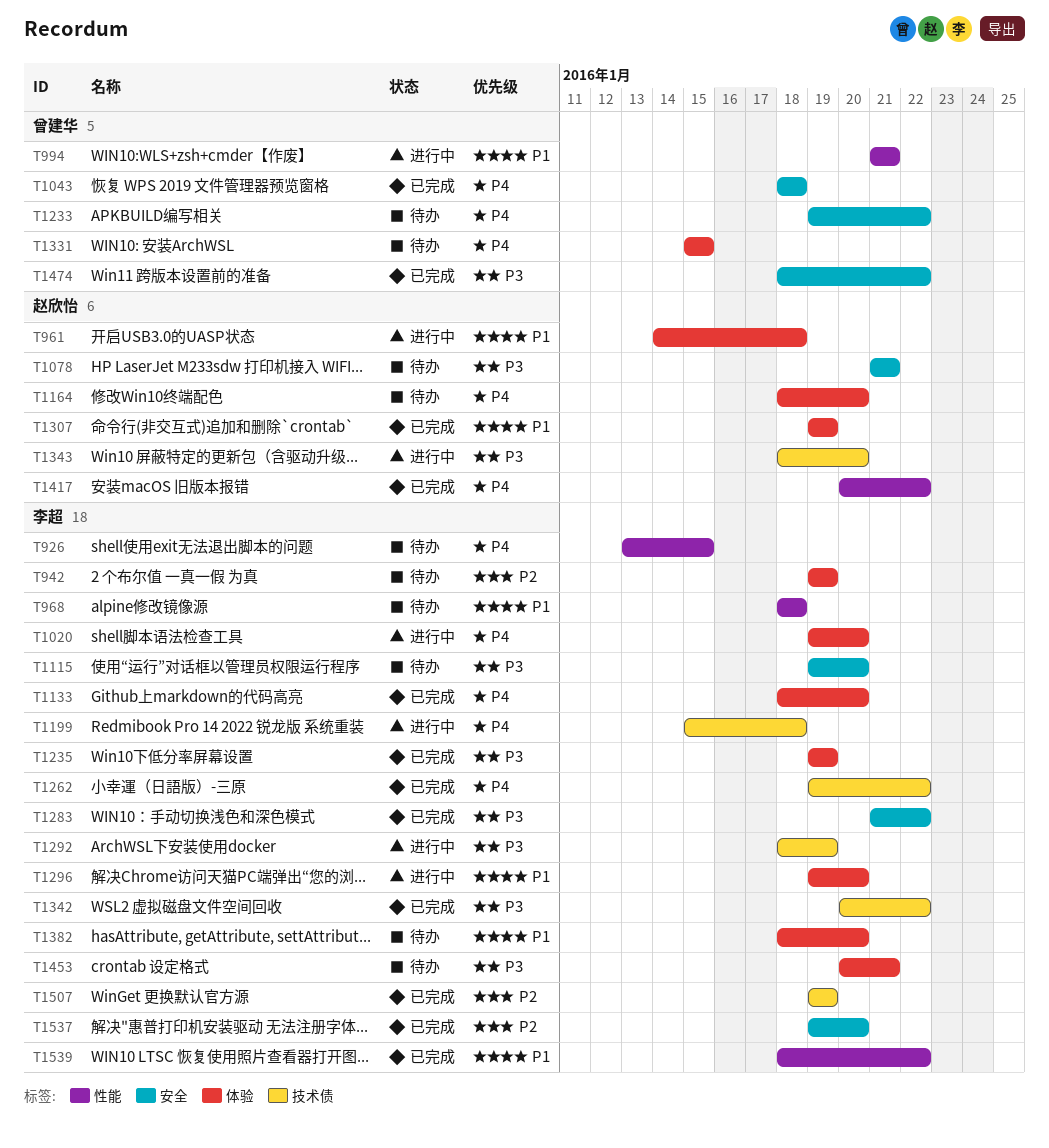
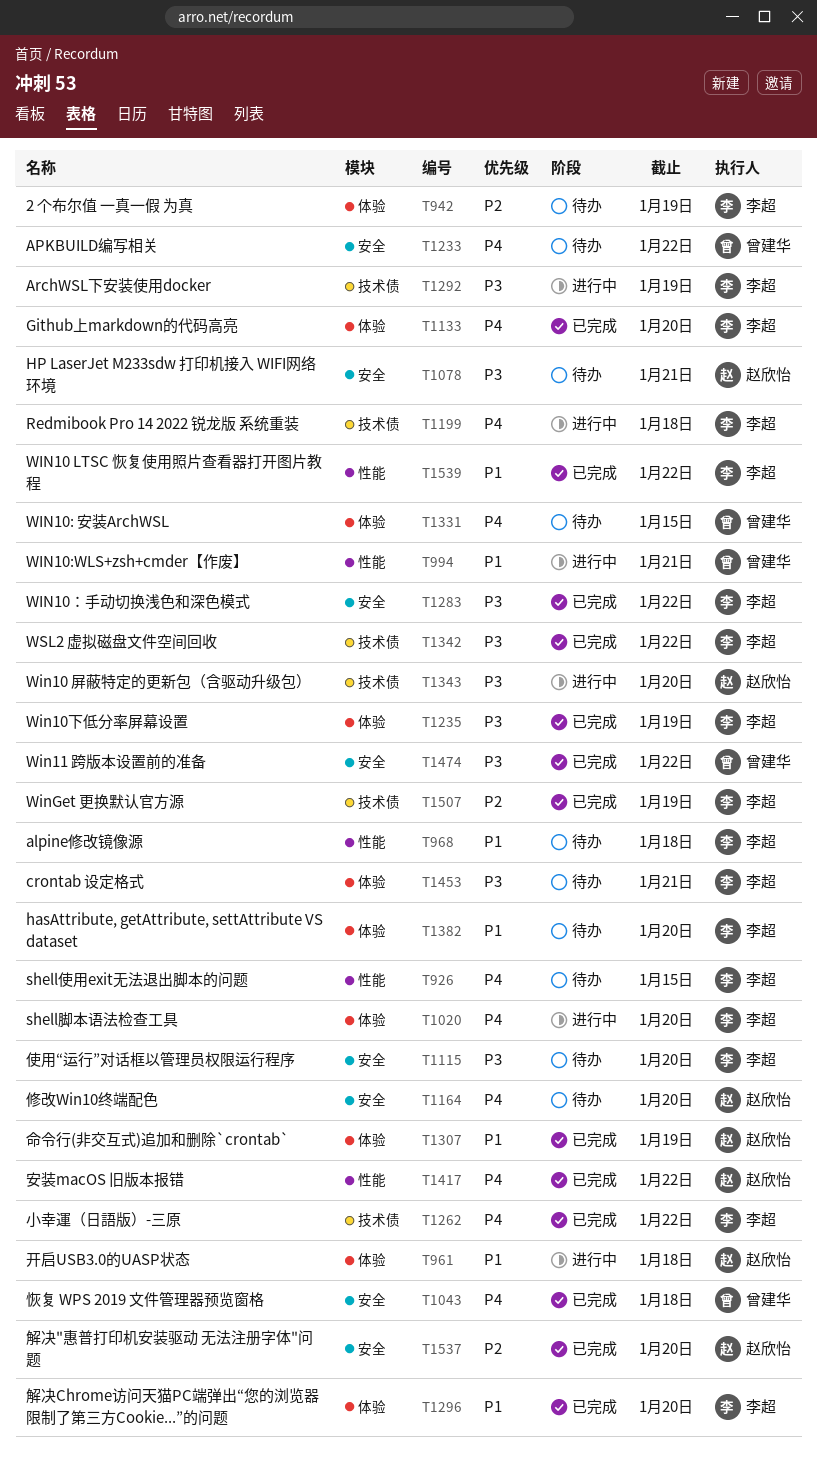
T1164, label: 体验 -> 安全
T1296, status: 进行中 -> 已完成
T1537, owner: 李超 -> 赵欣怡

